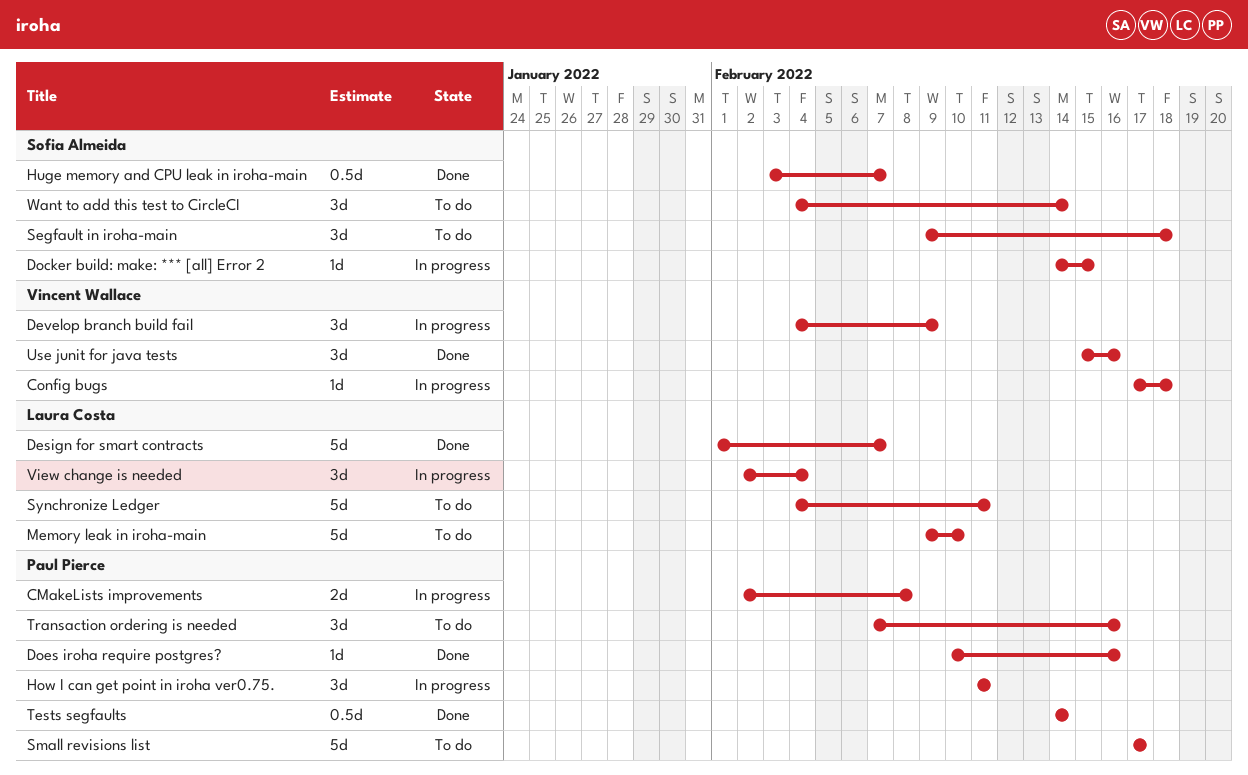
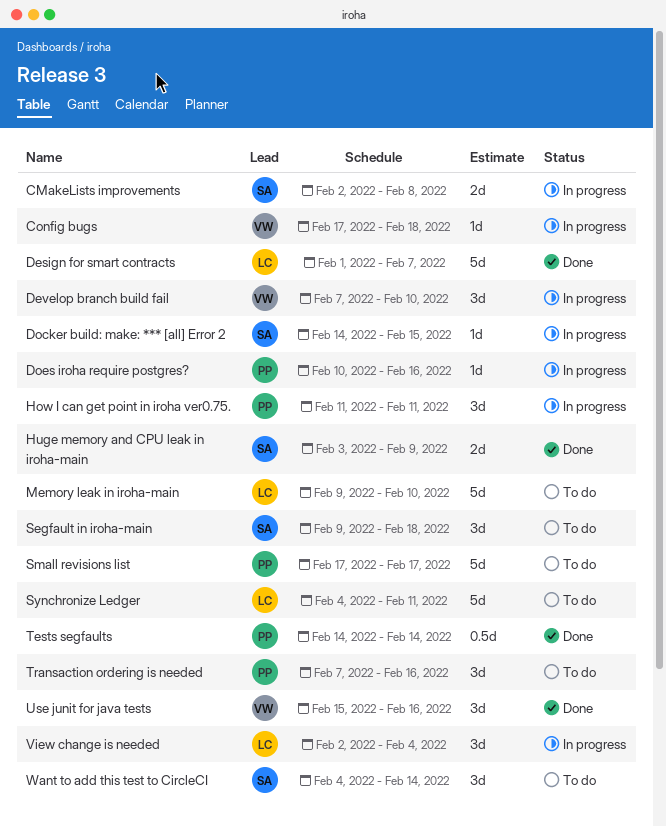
CMakeLists improvements, owner: Paul Pierce -> Sofia Almeida
Develop branch build fail, start: Feb 4 -> Feb 7
Develop branch build fail, due: Feb 9 -> Feb 10
Does iroha require postgres?, status: Done -> In progress
Huge memory and CPU leak in iroha-main, estimate: 0.5d -> 2d
Huge memory and CPU leak in iroha-main, due: Feb 7 -> Feb 9

